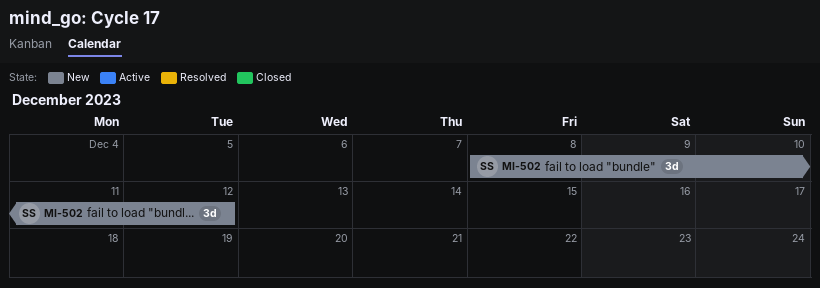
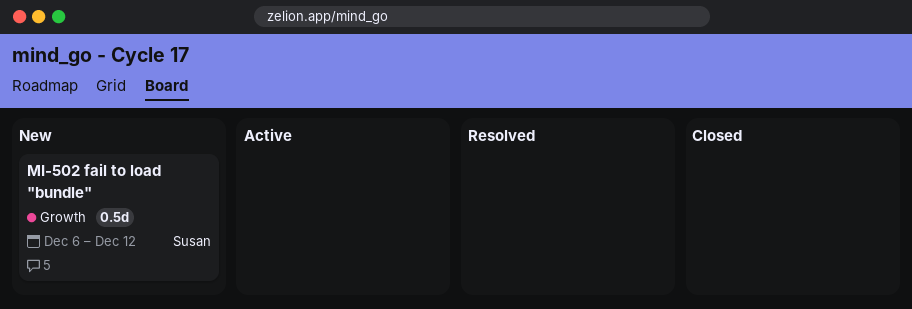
MI-502, estimate: 3d -> 0.5d
MI-502, start: Dec 8 -> Dec 6

